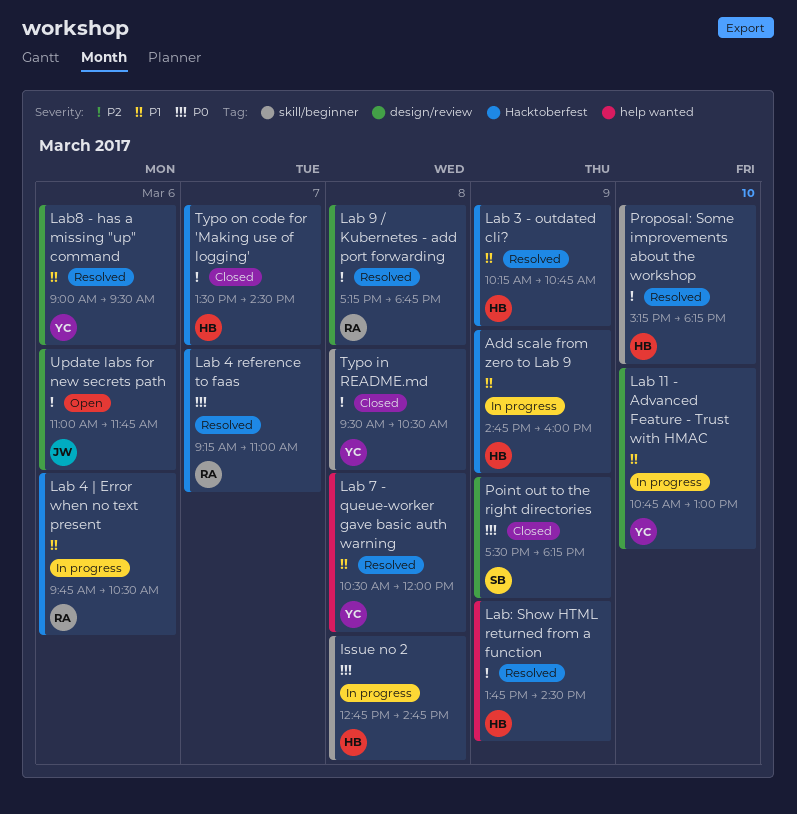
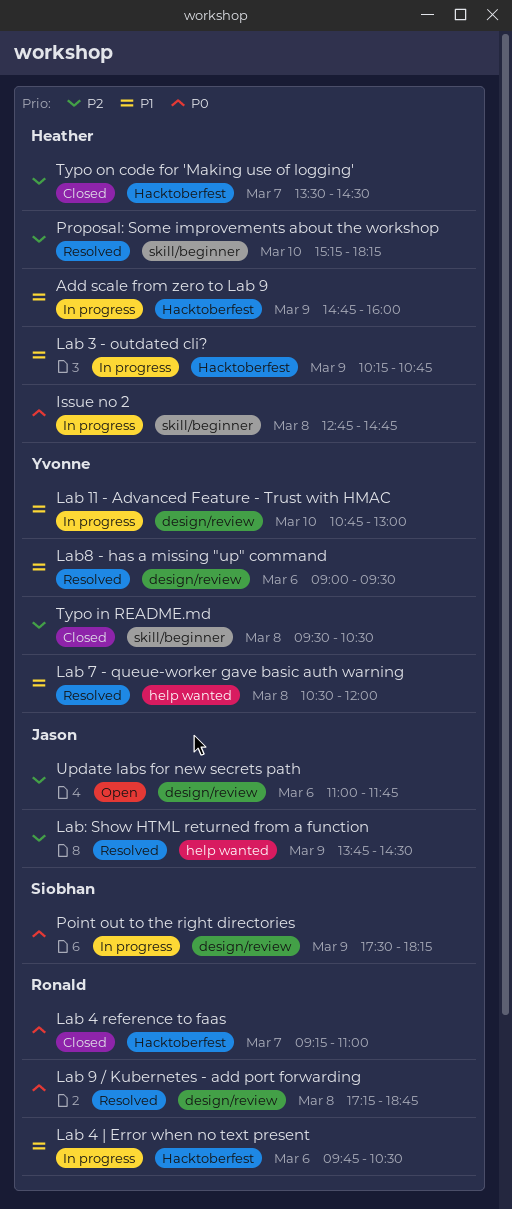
Lab 3 - outdated cli?, status: Resolved -> In progress
Lab 4 reference to faas, status: Resolved -> Closed
Lab 9 / Kubernetes - add port forwarding, priority: P2 -> P0
Lab: Show HTML returned from a function, owner: Heather -> Jason
Point out to the right directories, status: Closed -> In progress

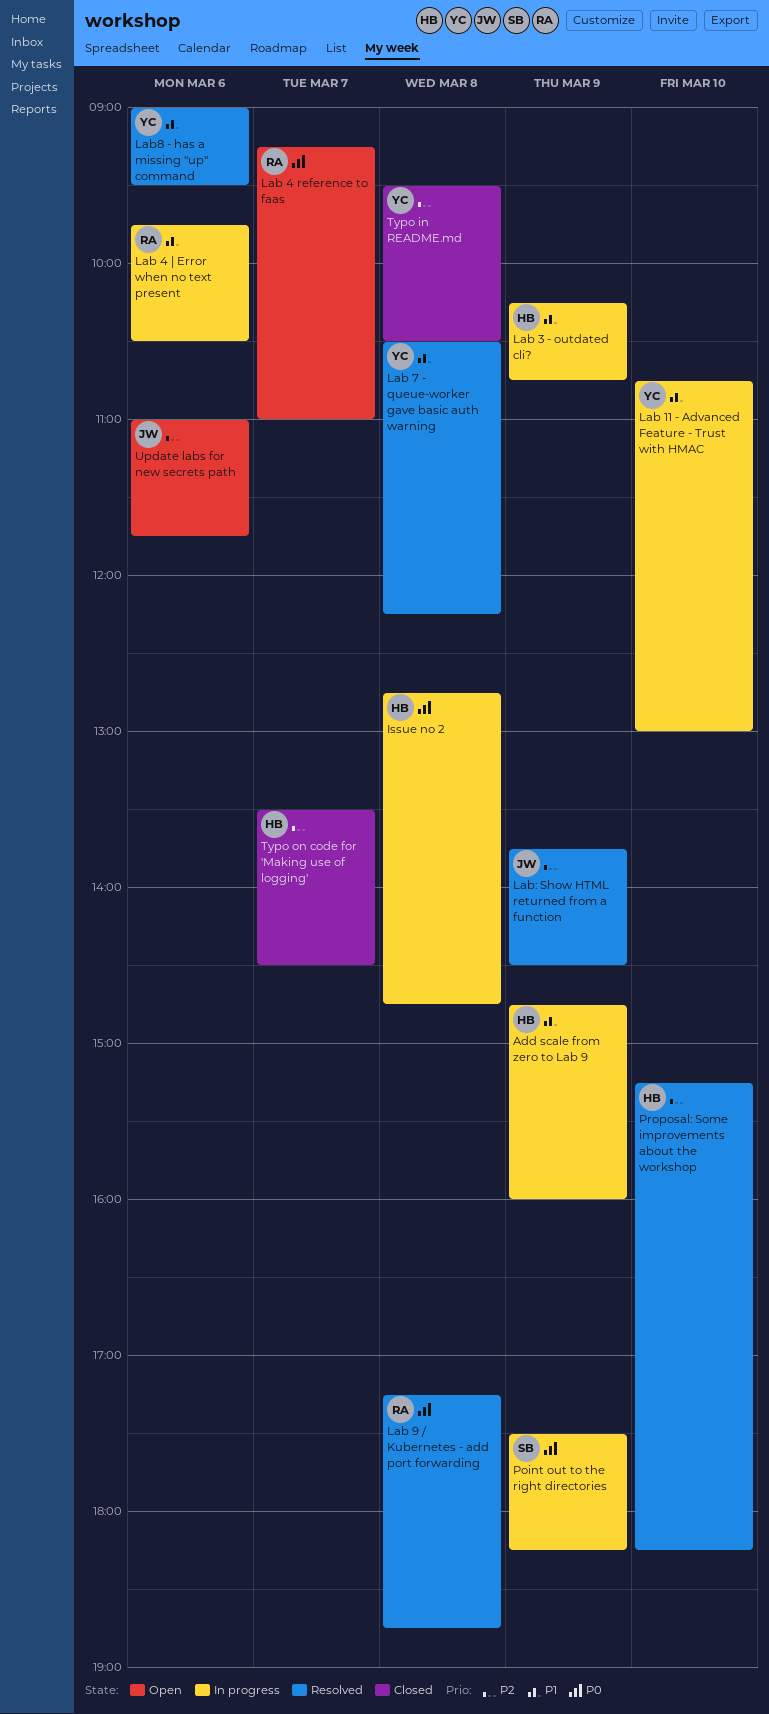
Lab 4 reference to faas, status: Closed -> Open
Lab 7 - queue-worker gave basic auth warning, ends: 12:00 -> 12:15

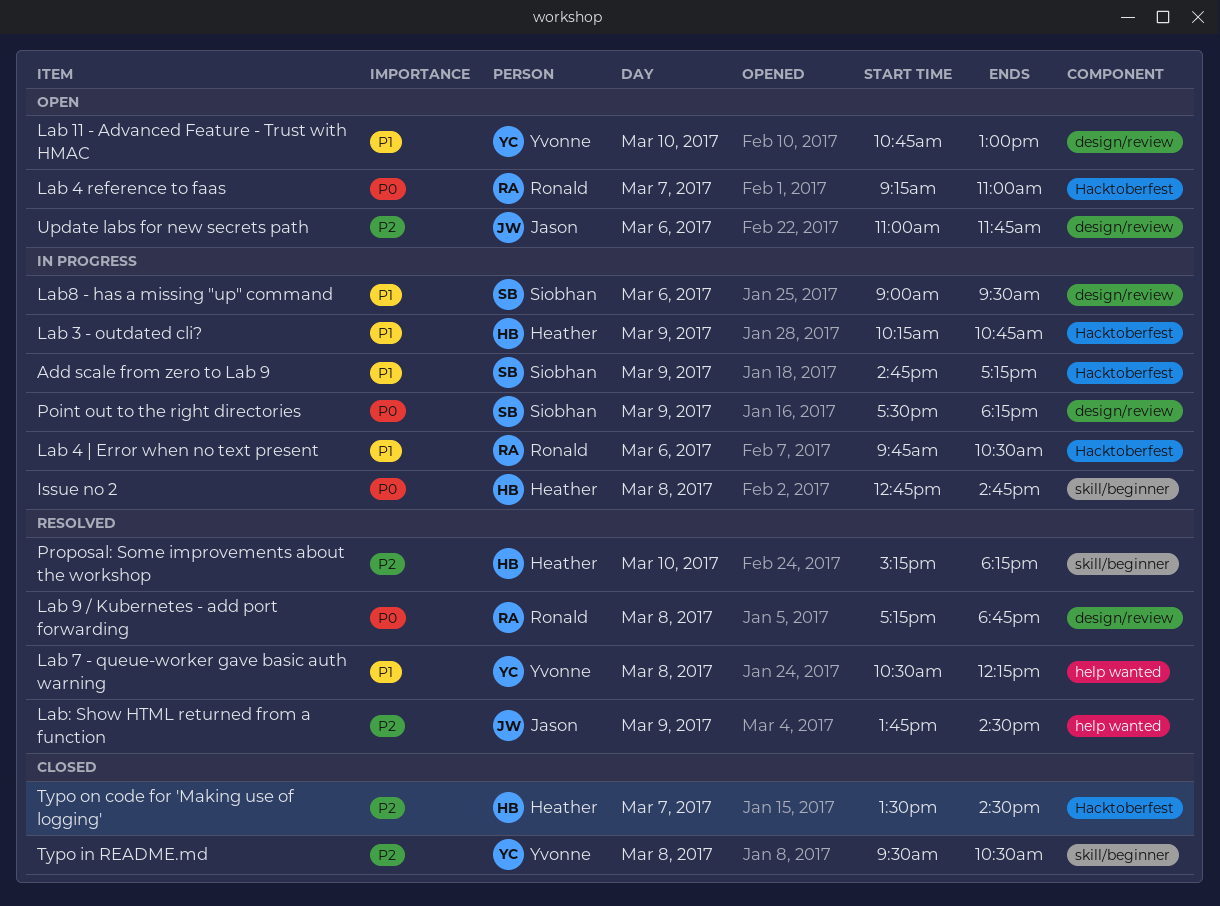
Add scale from zero to Lab 9, owner: Heather -> Siobhan
Add scale from zero to Lab 9, ends: 16:00 -> 17:15
Lab 11 - Advanced Feature - Trust with HMAC, status: In progress -> Open
Lab8 - has a missing "up" command, status: Resolved -> In progress
Lab8 - has a missing "up" command, owner: Yvonne -> Siobhan

